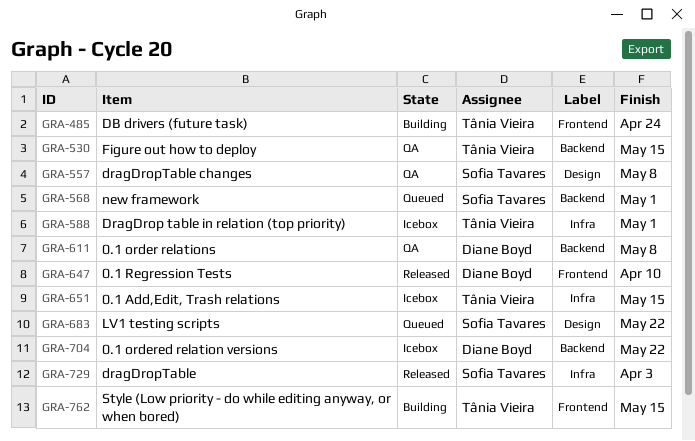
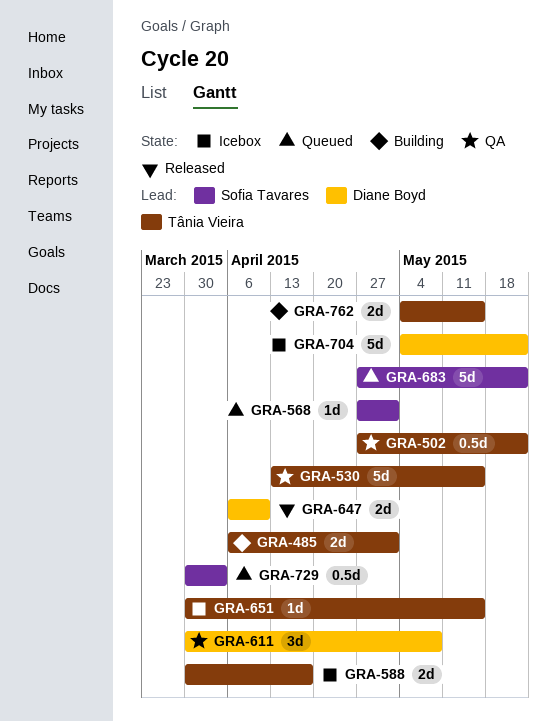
GRA-485, due: Apr 24 -> May 1
GRA-502: none -> present
GRA-557: present -> none
GRA-588, due: May 1 -> Apr 17
GRA-729, status: Released -> Queued

